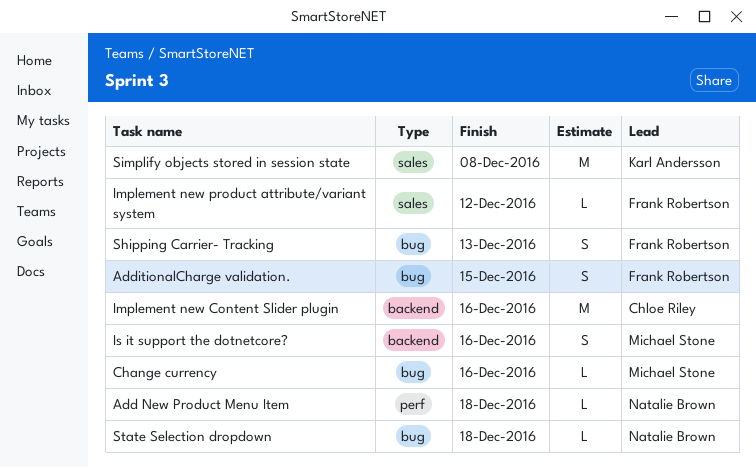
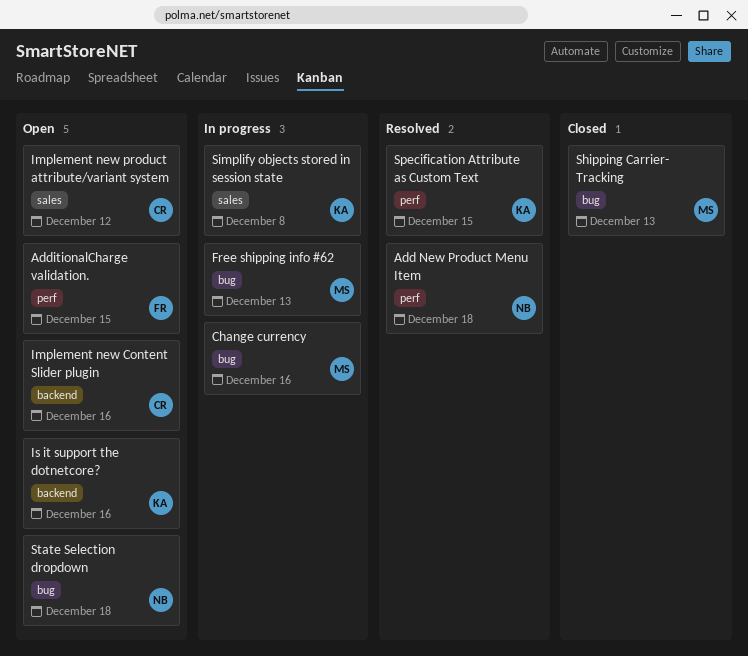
AdditionalCharge validation., label: bug -> perf
Free shipping info #62: none -> present
Implement new product attribute/variant system, owner: Frank Robertson -> Chloe Riley
Is it support the dotnetcore?, owner: Michael Stone -> Karl Andersson
Shipping Carrier- Tracking, owner: Frank Robertson -> Michael Stone
Specification Attribute as Custom Text: none -> present

